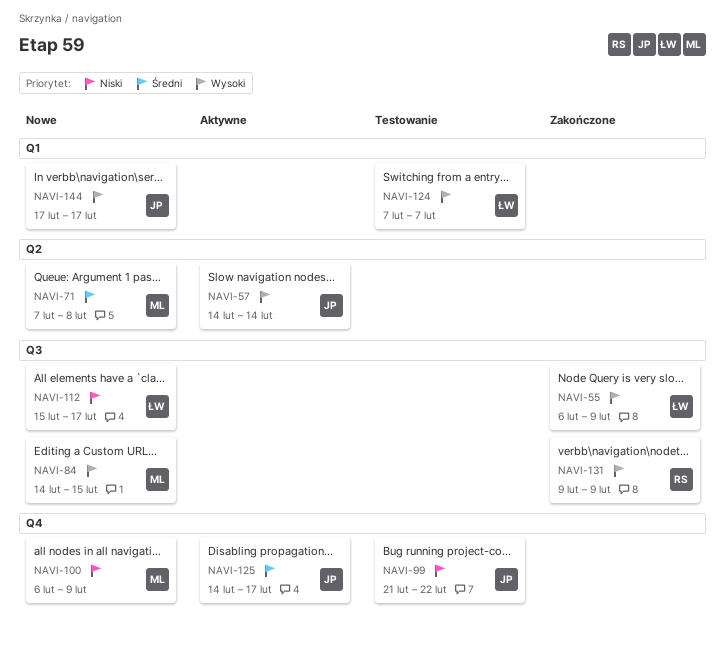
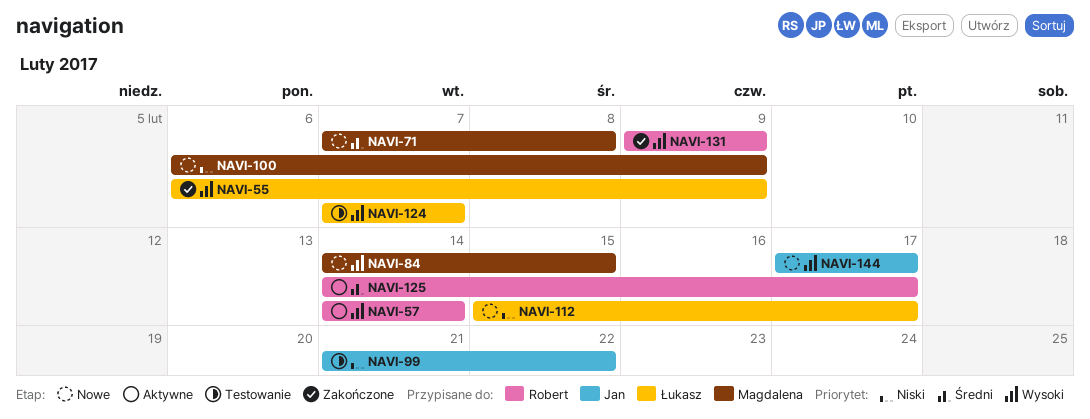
NAVI-57, owner: Jan -> Robert
NAVI-125, owner: Jan -> Robert

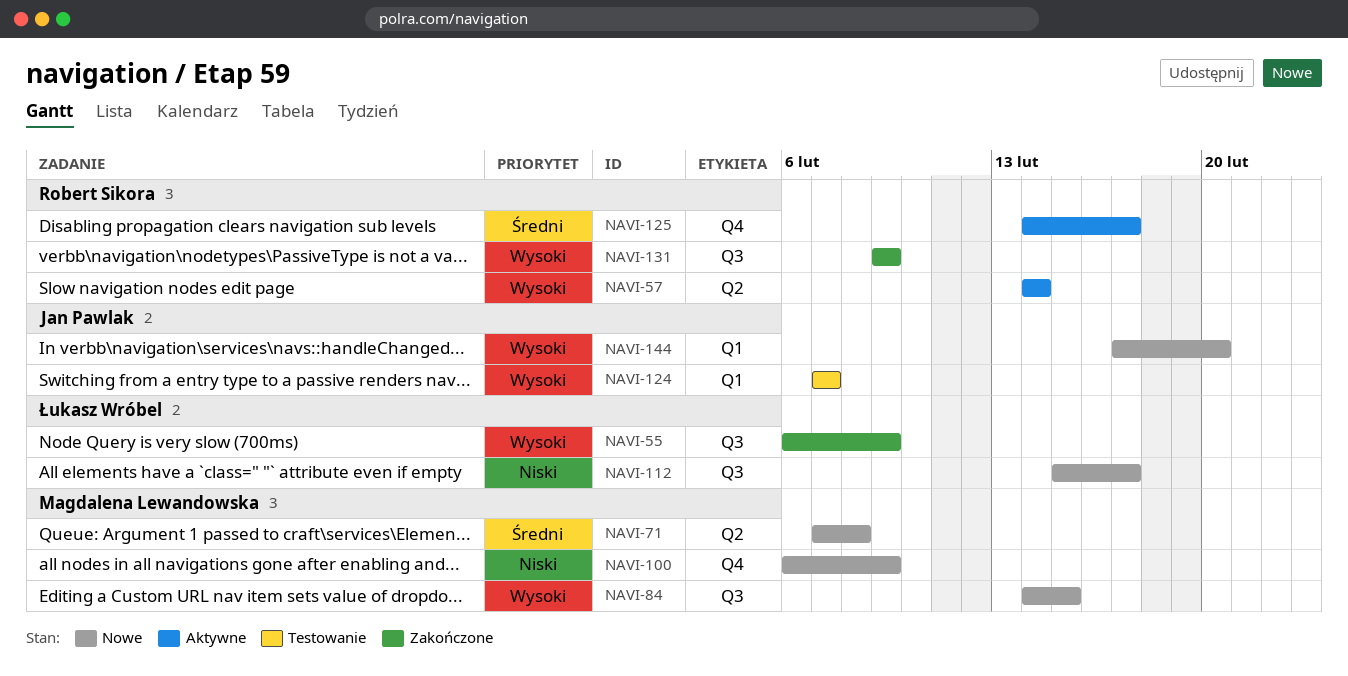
NAVI-99: present -> none
NAVI-124, owner: Łukasz Wróbel -> Jan Pawlak
NAVI-144, due: Feb 17 -> Feb 20

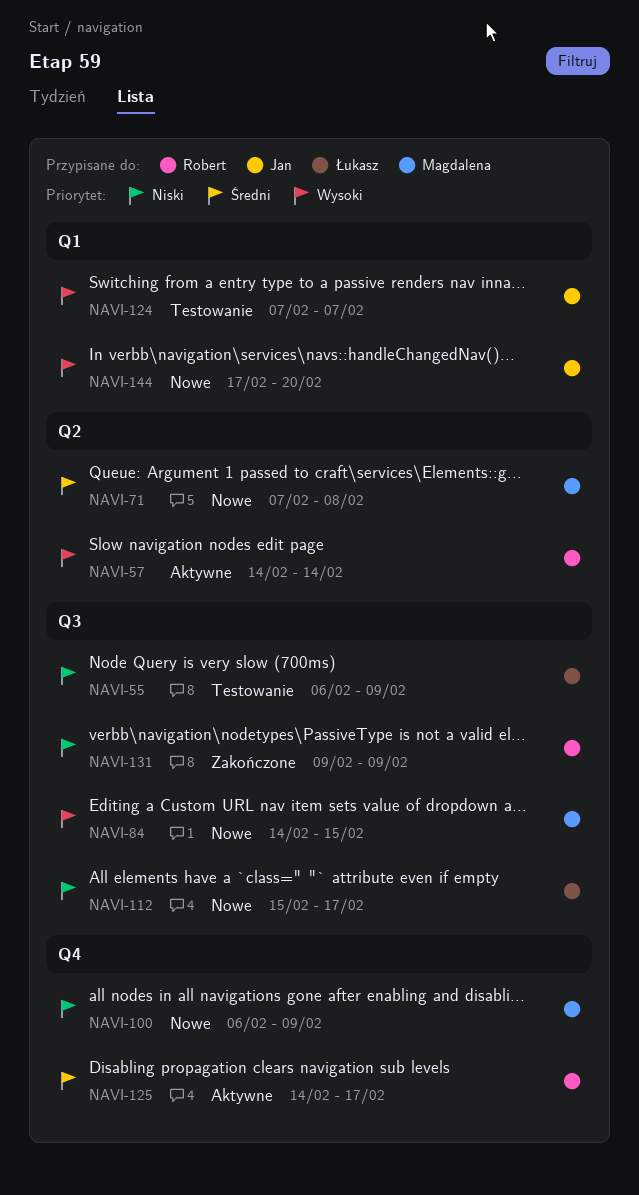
NAVI-55, status: Zakończone -> Testowanie
NAVI-55, priority: Wysoki -> Niski
NAVI-131, priority: Wysoki -> Niski

